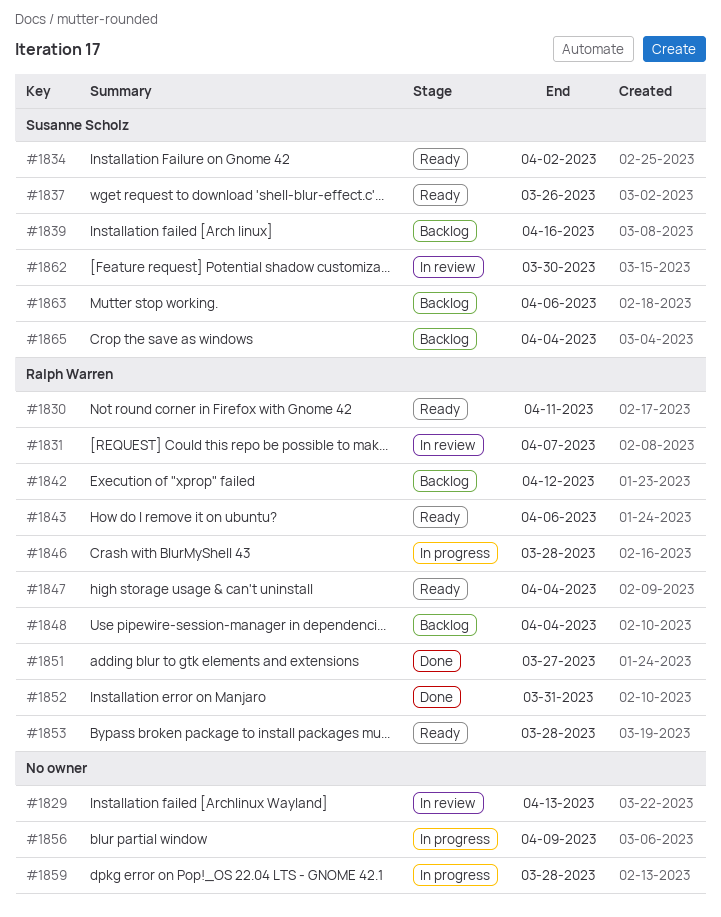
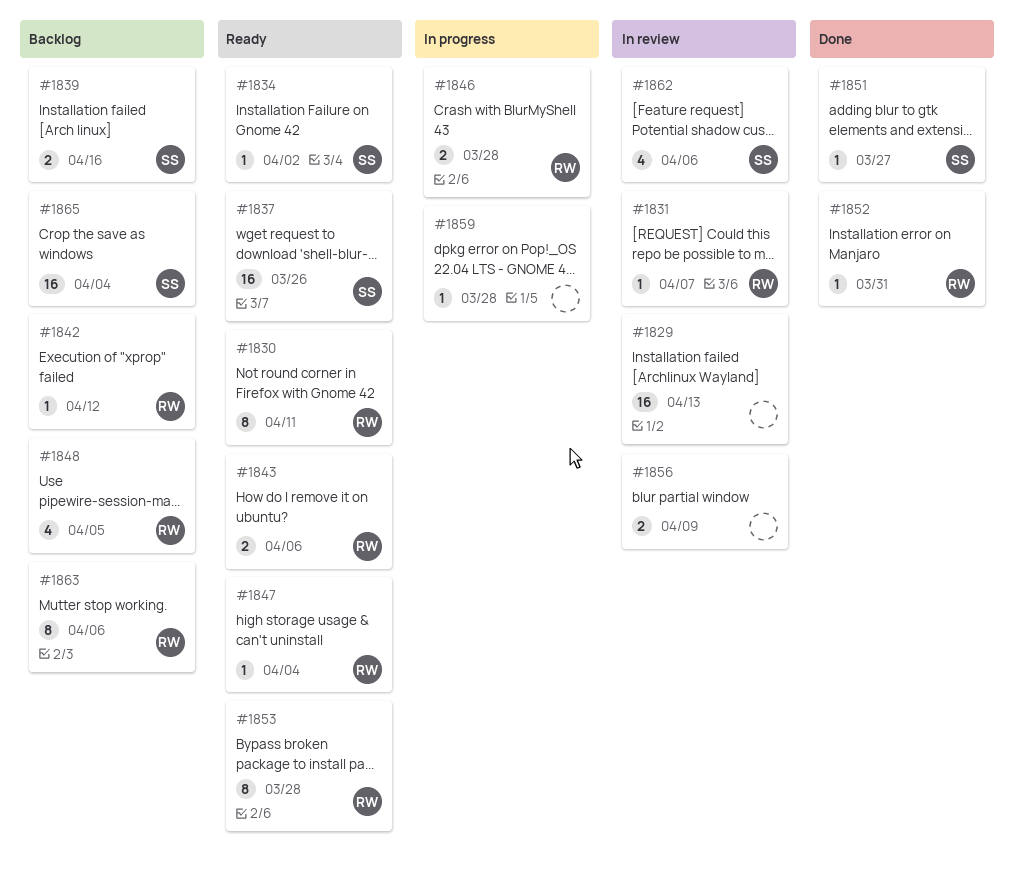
#1848, due: Apr 4 -> Apr 5
#1851, owner: Ralph Warren -> Susanne Scholz
#1856, status: In progress -> In review
#1862, due: Mar 30 -> Apr 6
#1863, owner: Susanne Scholz -> Ralph Warren

